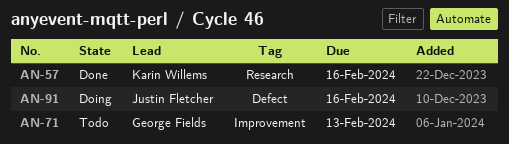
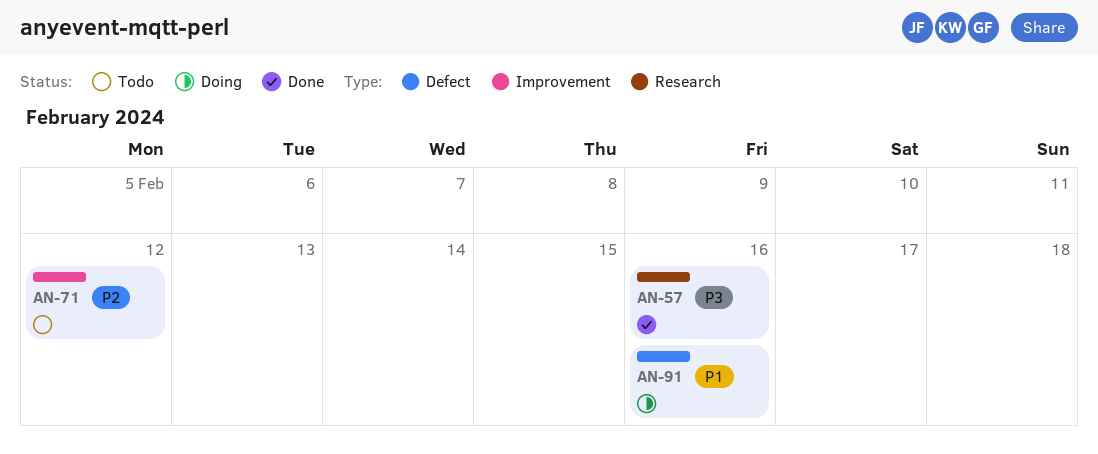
AN-71, due: Feb 13 -> Feb 12

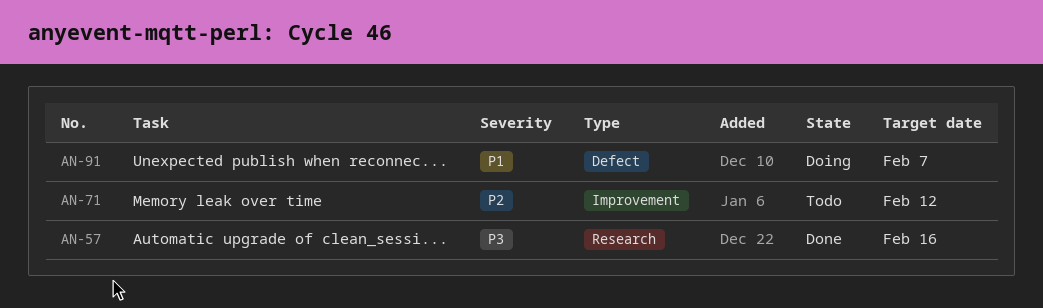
AN-91, due: Feb 16 -> Feb 7

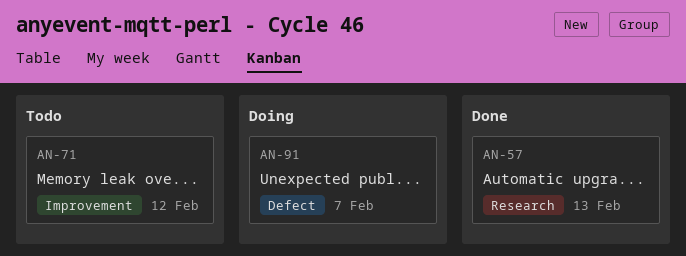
AN-57, due: Feb 16 -> Feb 13

